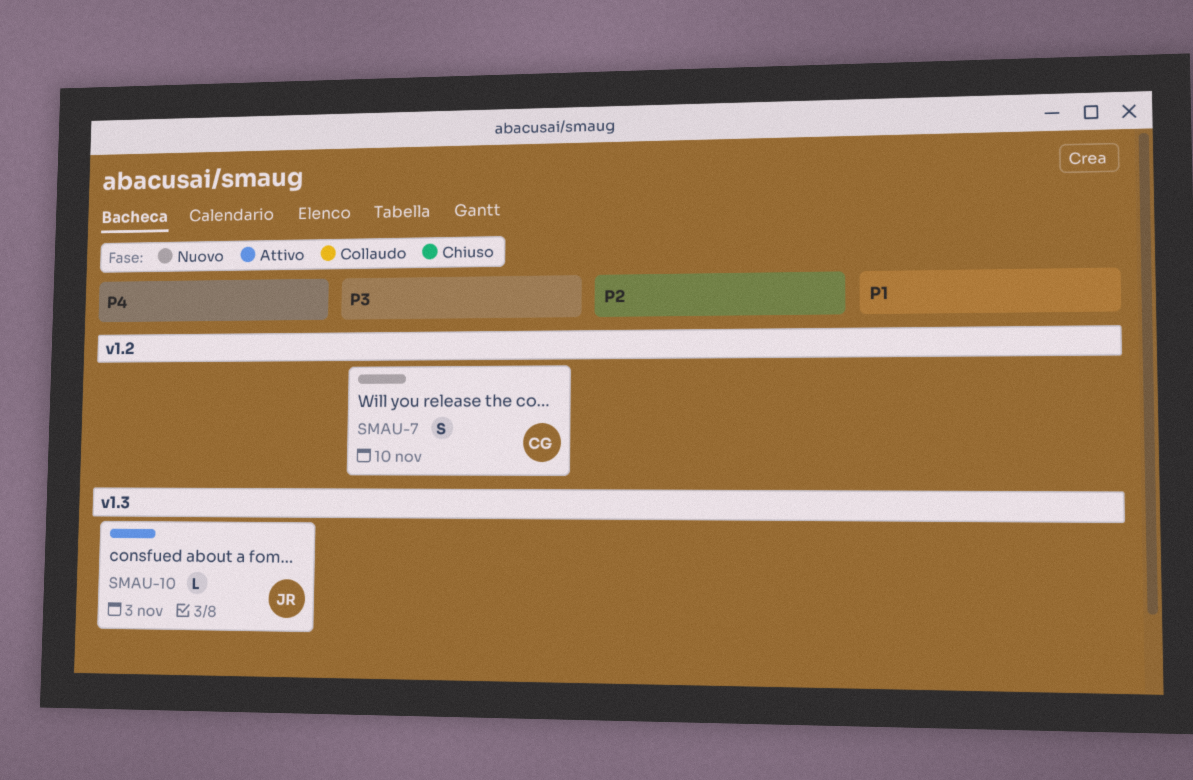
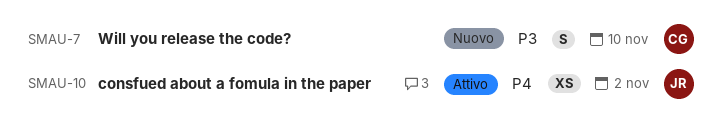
SMAU-10, estimate: L -> XS
SMAU-10, due: Nov 3 -> Nov 2

